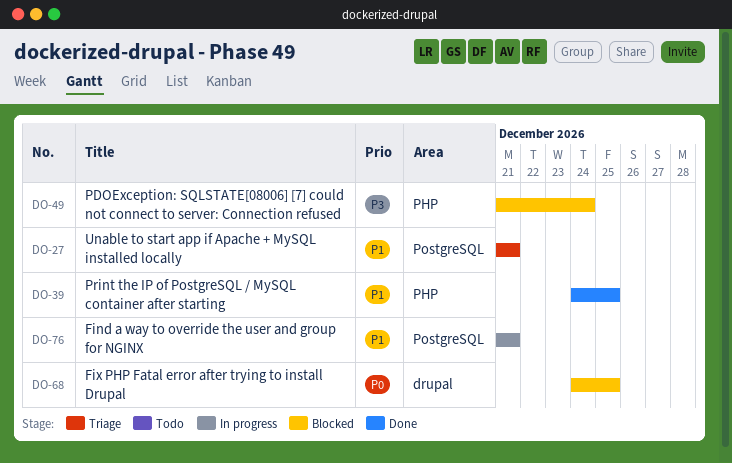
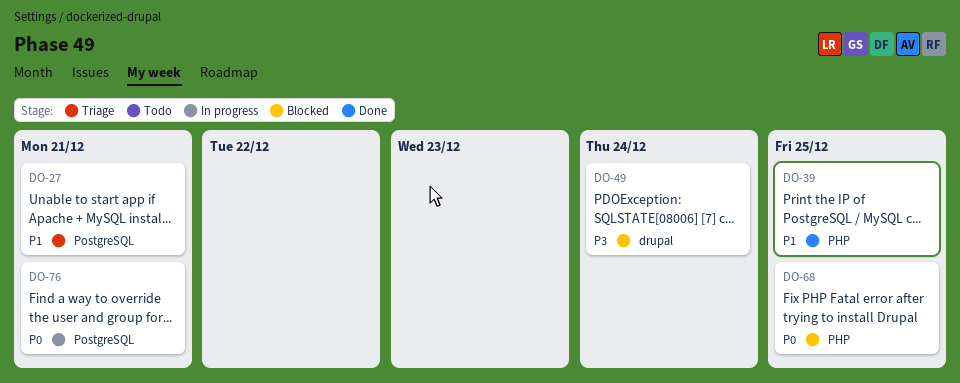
DO-49, label: PHP -> drupal
DO-68, label: drupal -> PHP
DO-76, priority: P1 -> P0

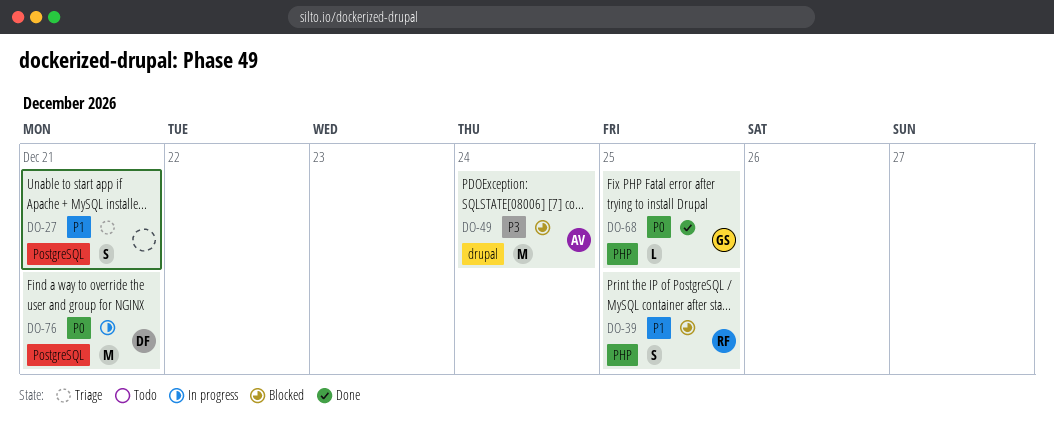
DO-39, status: Done -> Blocked
DO-68, status: Blocked -> Done

